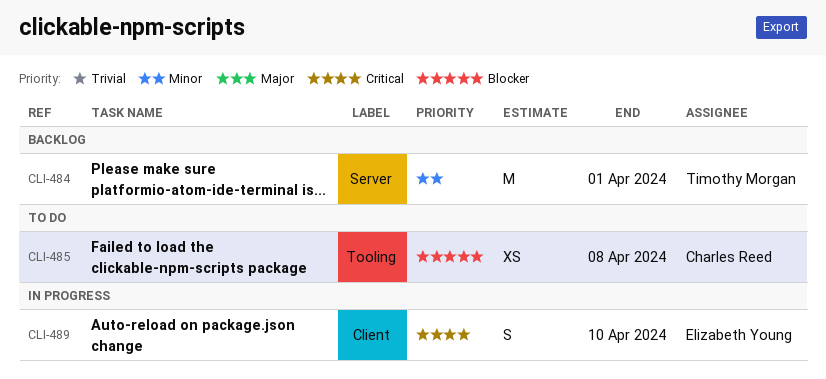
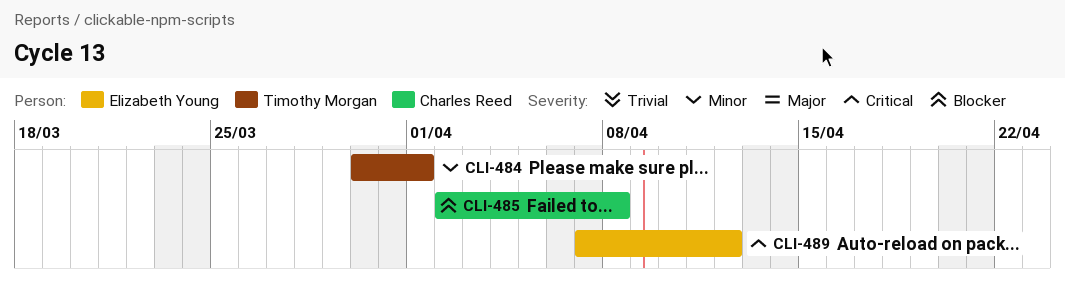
CLI-489, due: Apr 10 -> Apr 12

